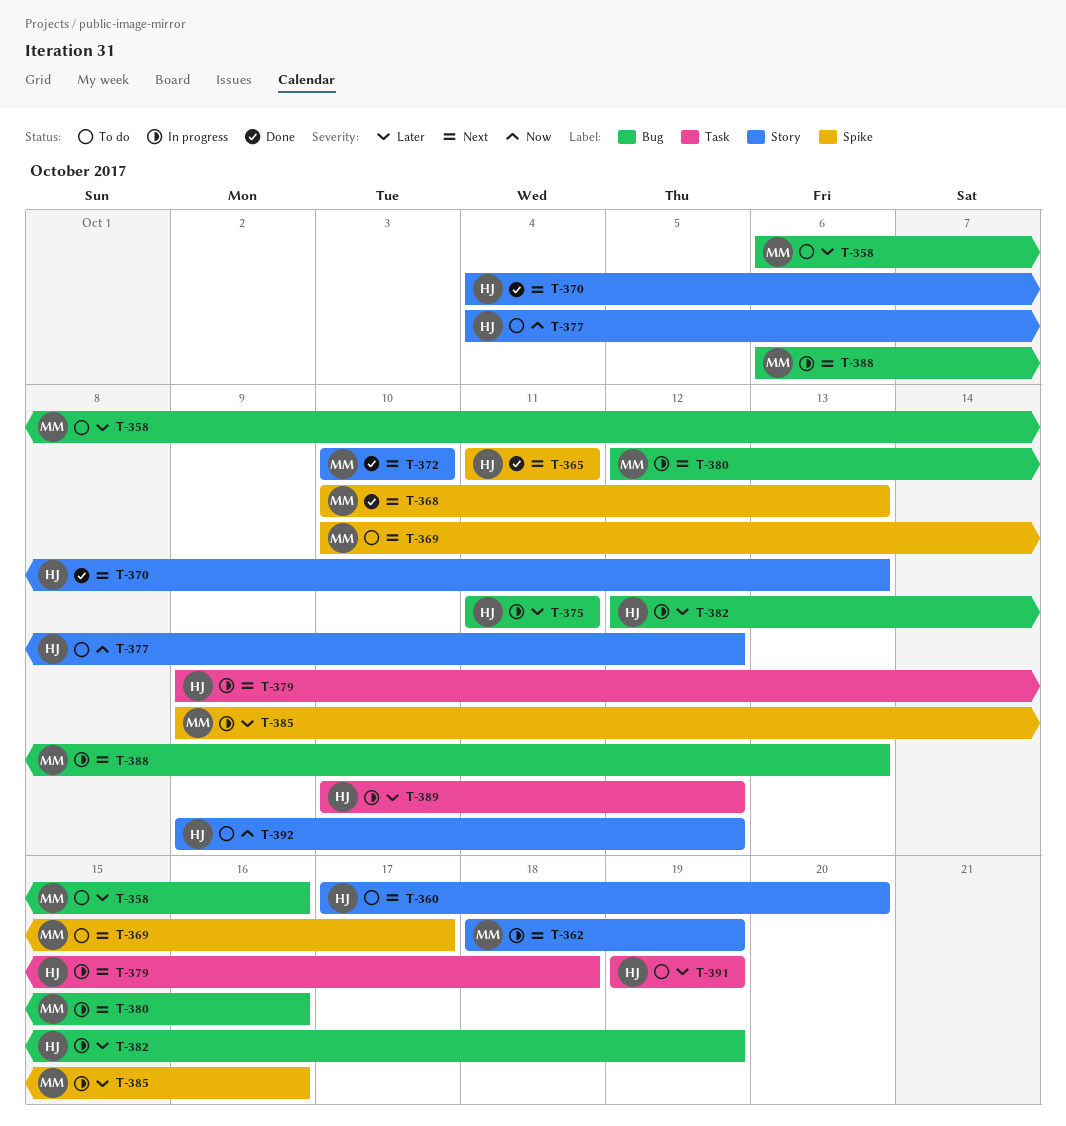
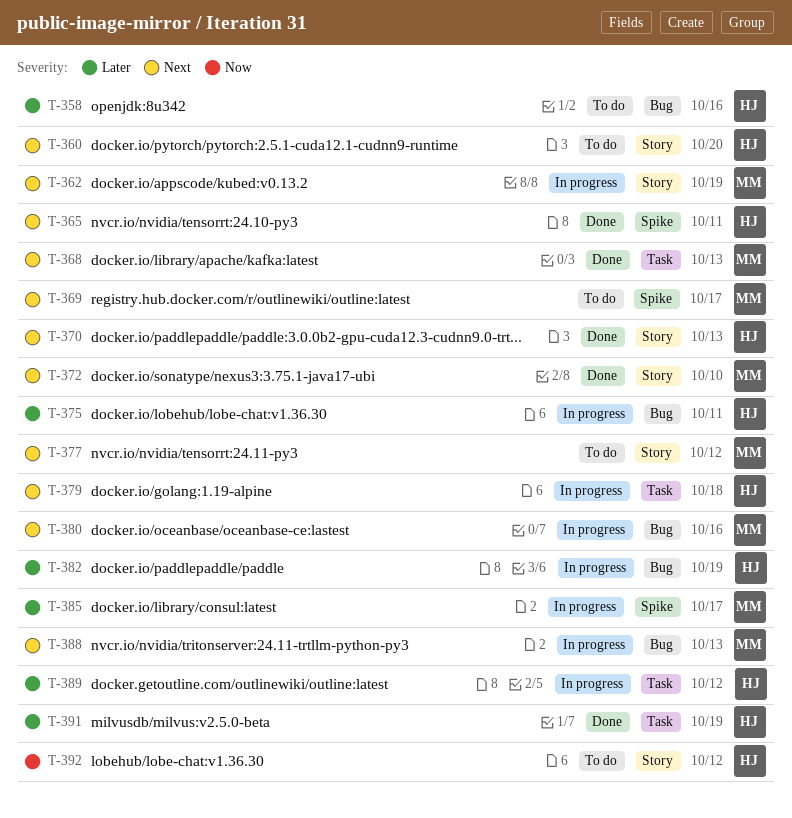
T-358, owner: MM -> HJ
T-368, label: Spike -> Task
T-377, owner: HJ -> MM
T-377, priority: Now -> Next
T-385, due: Oct 16 -> Oct 17
T-391, status: To do -> Done

